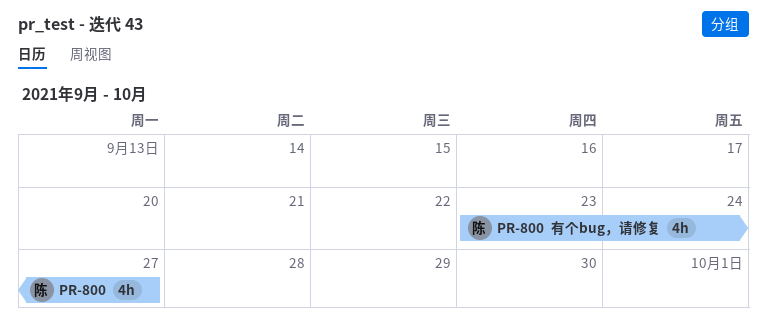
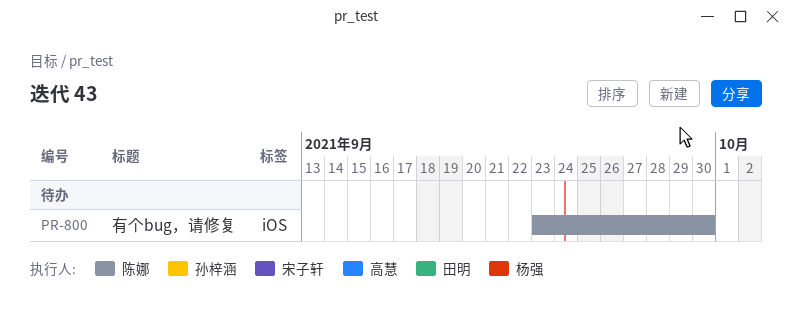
PR-800, due: Sep 27 -> Sep 30

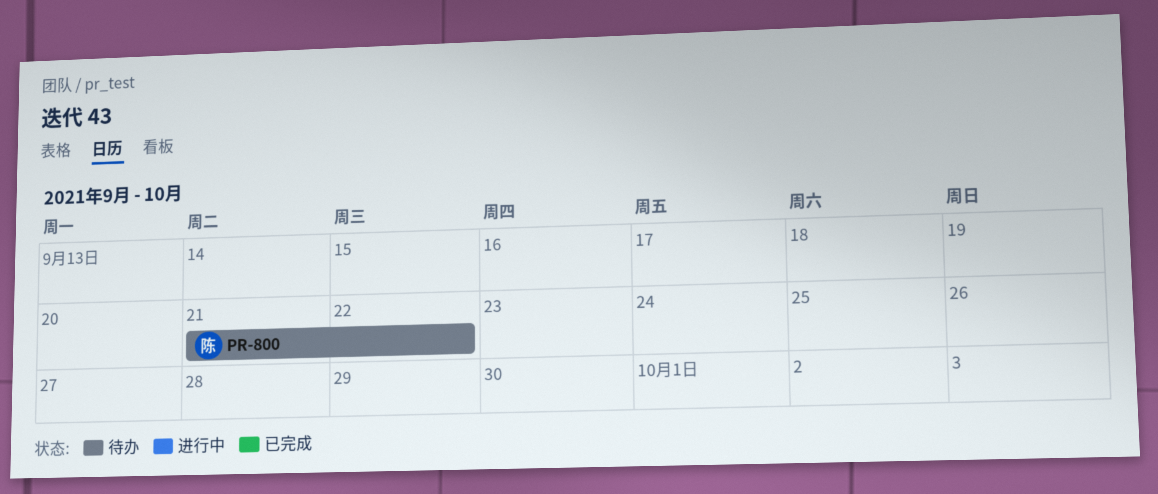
PR-800, start: Sep 23 -> Sep 21
PR-800, due: Sep 30 -> Sep 22

